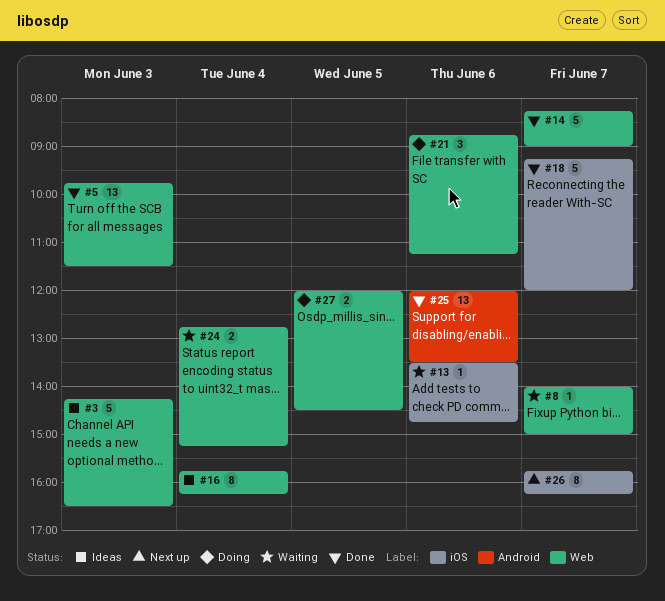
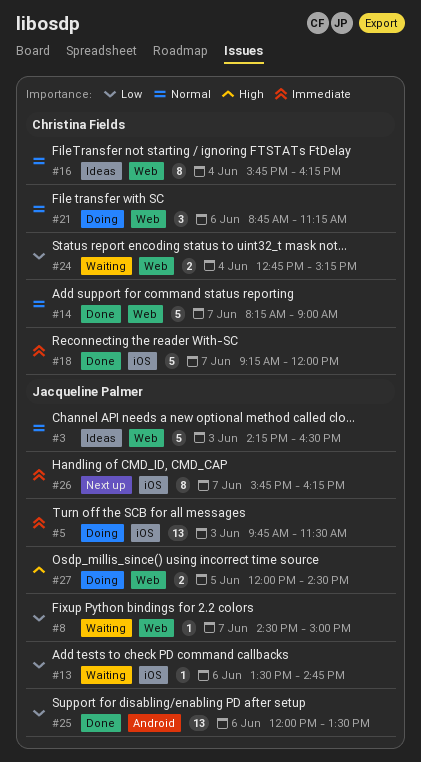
#5, status: Done -> Doing
#5, label: Web -> iOS
#8, begins: 14:00 -> 14:30

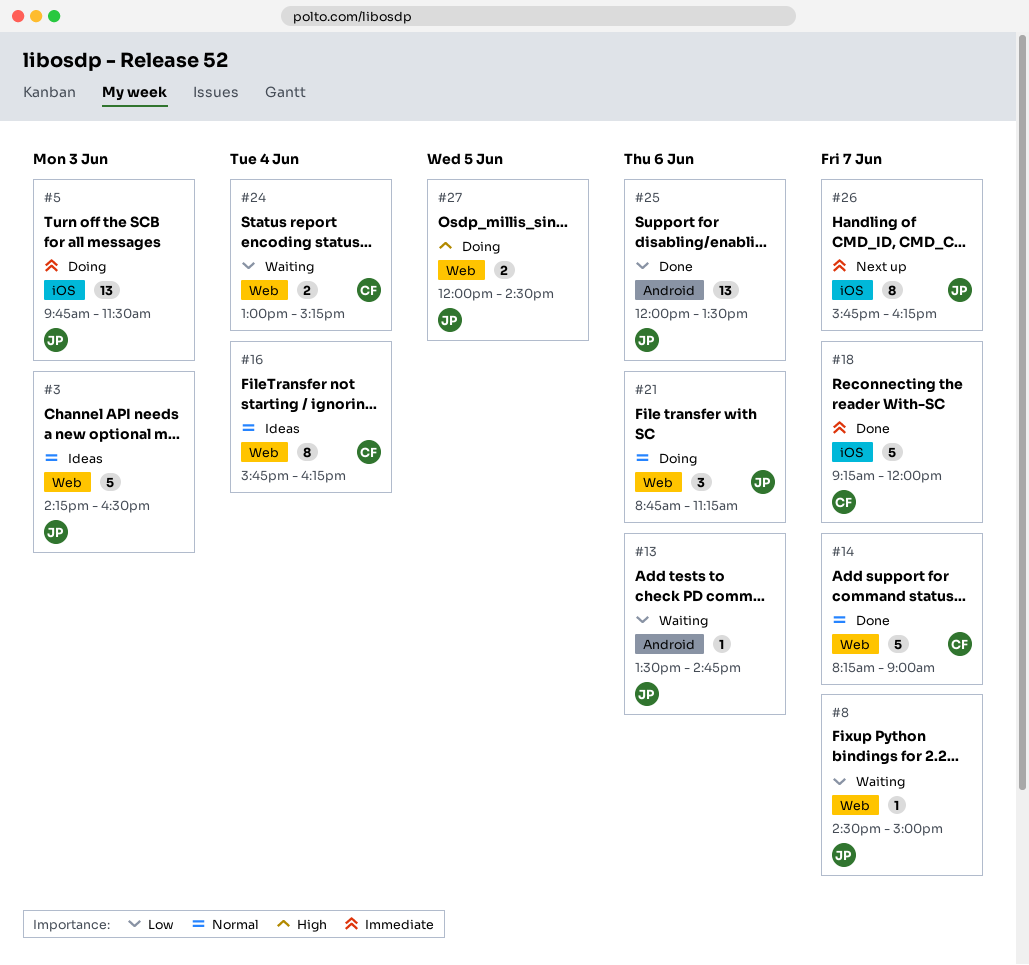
#13, label: iOS -> Android
#21, owner: Christina Fields -> Jacqueline Palmer
#24, begins: 12:45 -> 13:00

